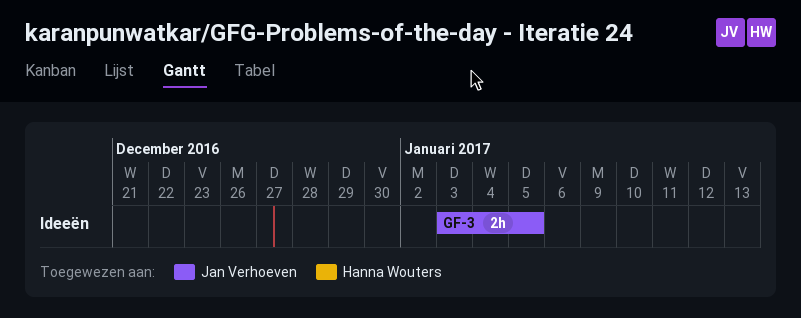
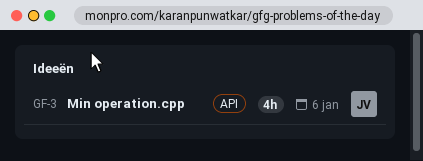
GF-3, estimate: 2h -> 4h
GF-3, due: Jan 5 -> Jan 6

